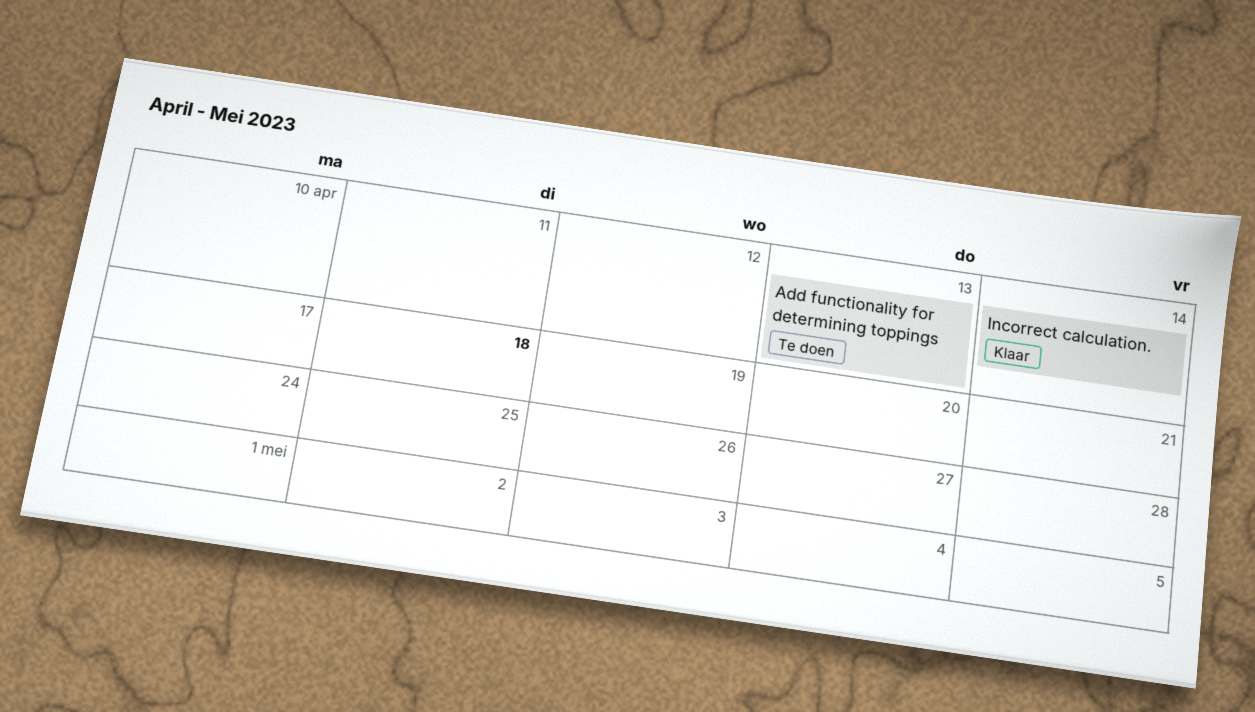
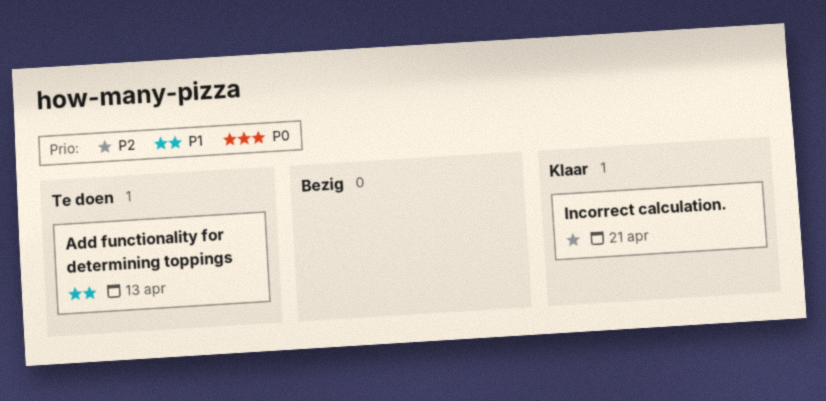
Incorrect calculation., due: Apr 14 -> Apr 21

